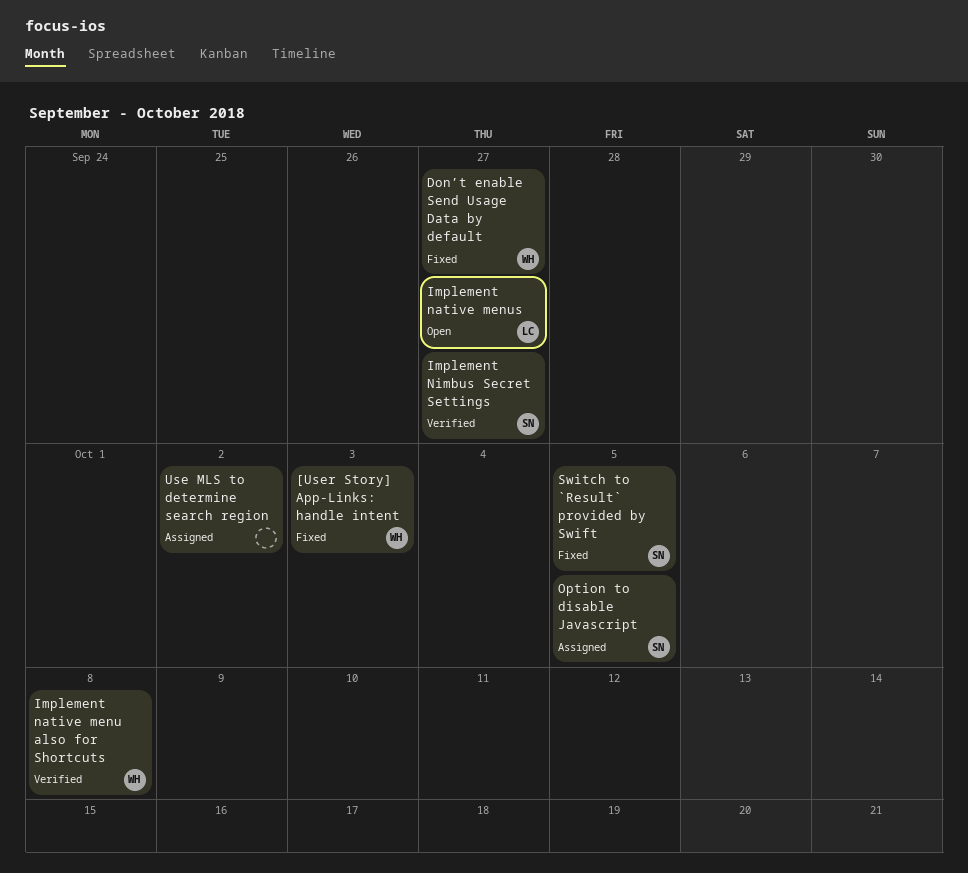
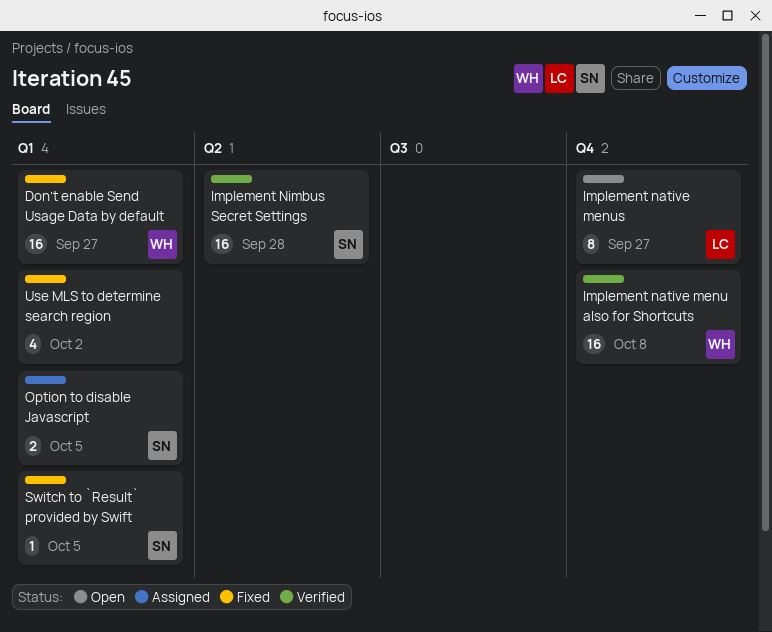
[User Story] App-Links: handle intent: present -> none
Implement Nimbus Secret Settings, due: Sep 27 -> Sep 28
Use MLS to determine search region, status: Assigned -> Fixed

